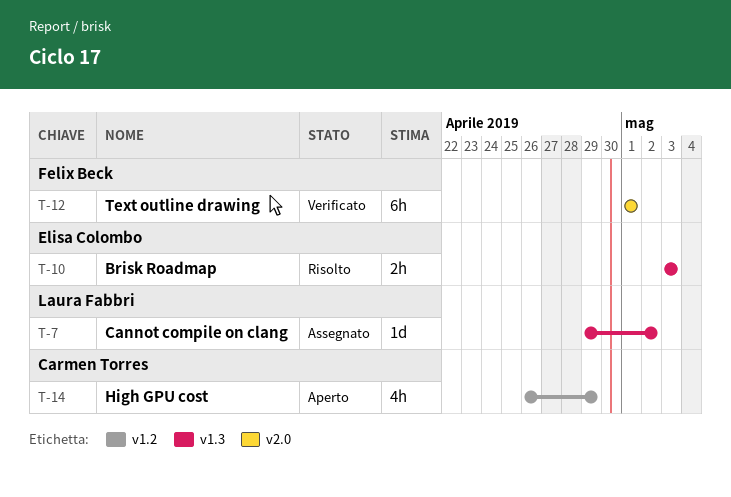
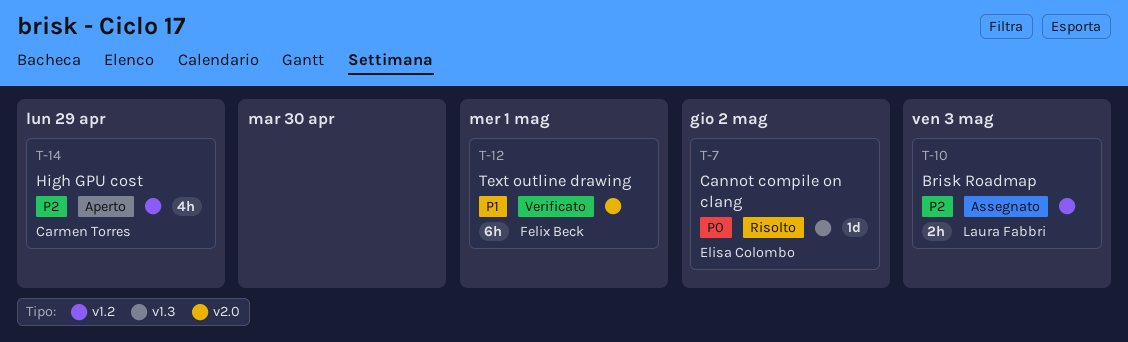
T-7, status: Assegnato -> Risolto
T-7, owner: Laura Fabbri -> Elisa Colombo
T-10, status: Risolto -> Assegnato
T-10, owner: Elisa Colombo -> Laura Fabbri
T-10, label: v1.3 -> v1.2

